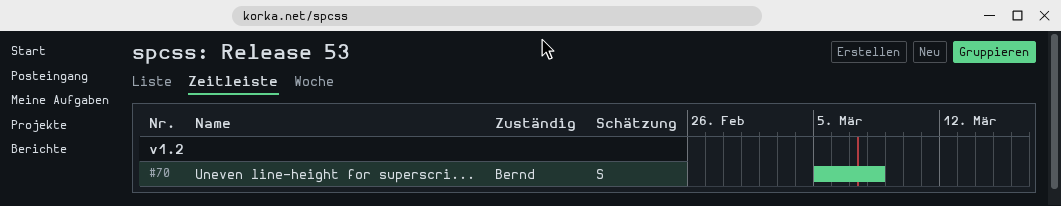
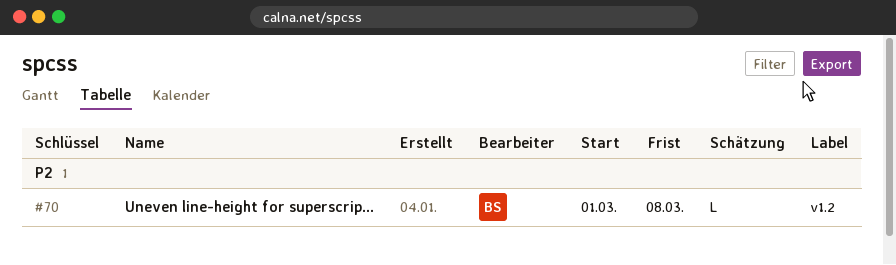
#70, estimate: S -> L
#70, start: Mar 5 -> Mar 1

